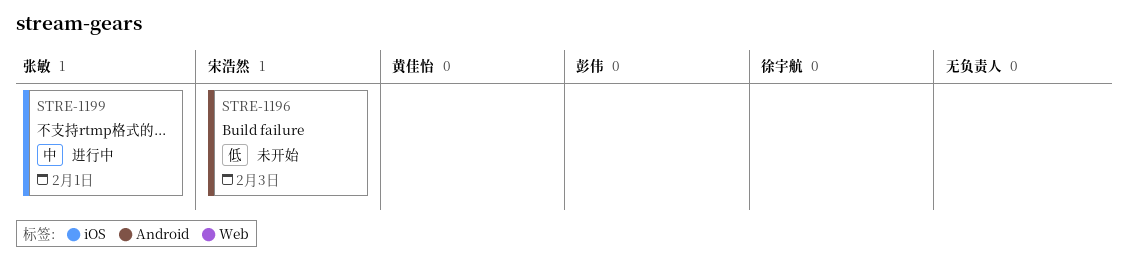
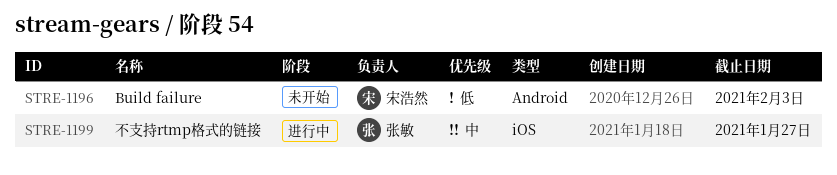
STRE-1199, due: Feb 1 -> Jan 27

